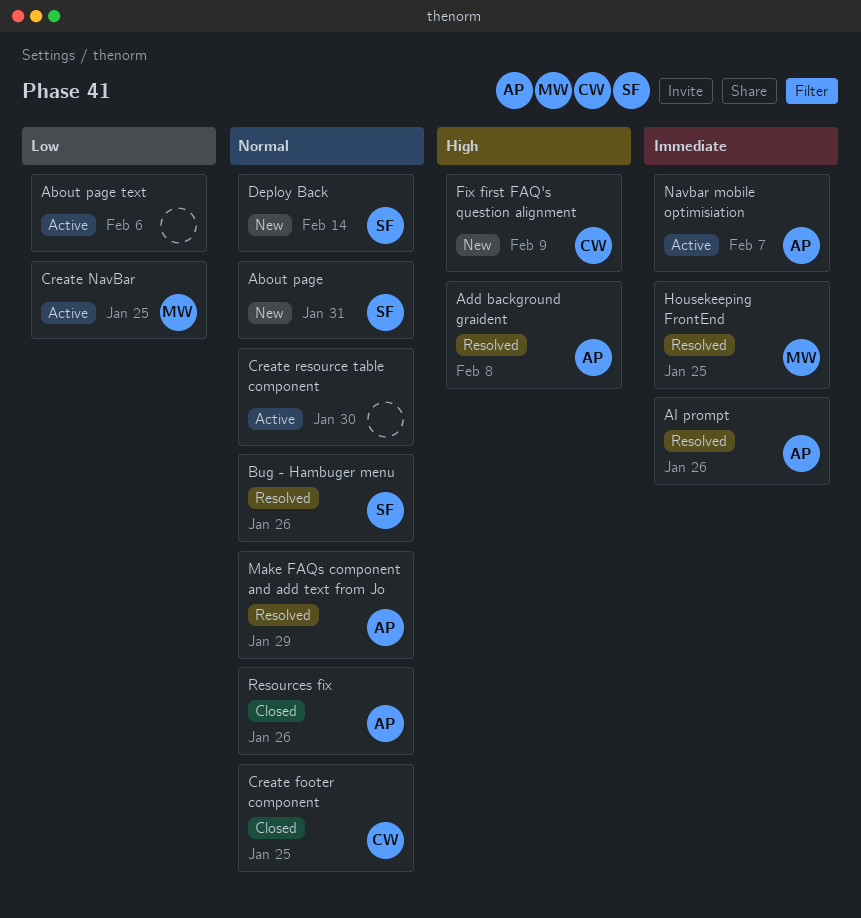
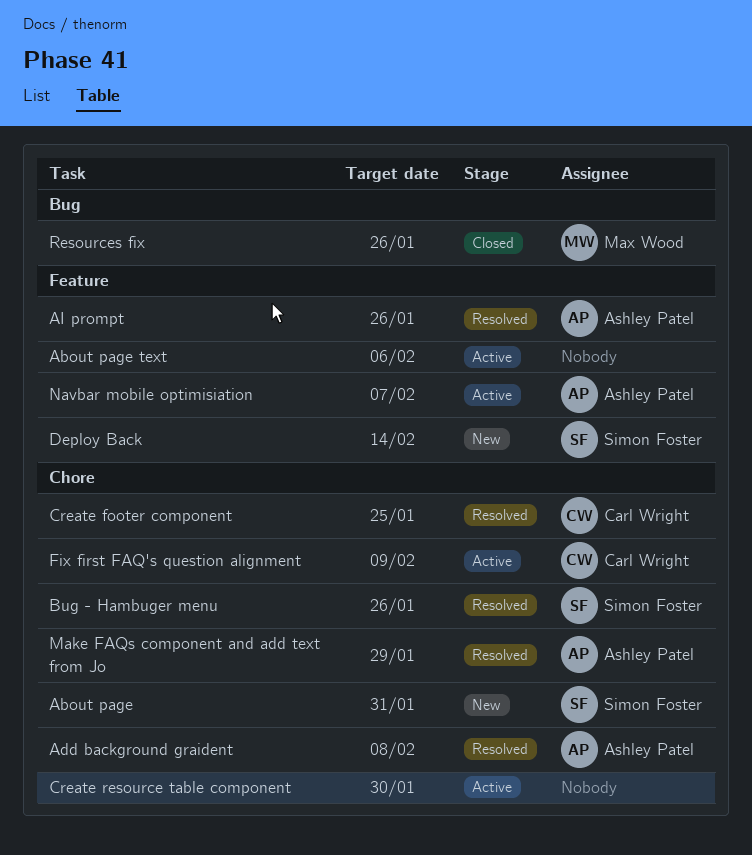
Create footer component, status: Closed -> Resolved
Create NavBar: present -> none
Fix first FAQ's question alignment, status: New -> Active
Housekeeping FrontEnd: present -> none
Resources fix, owner: Ashley Patel -> Max Wood

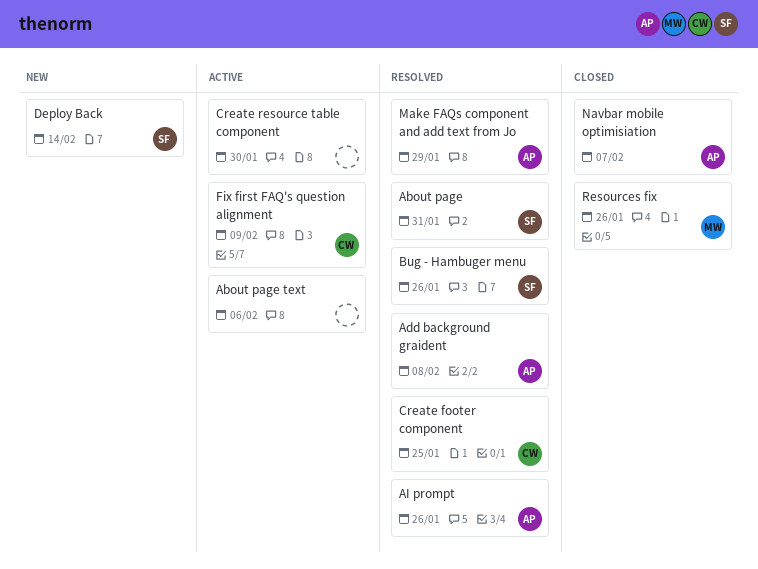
About page, status: New -> Resolved
Navbar mobile optimisiation, status: Active -> Closed

